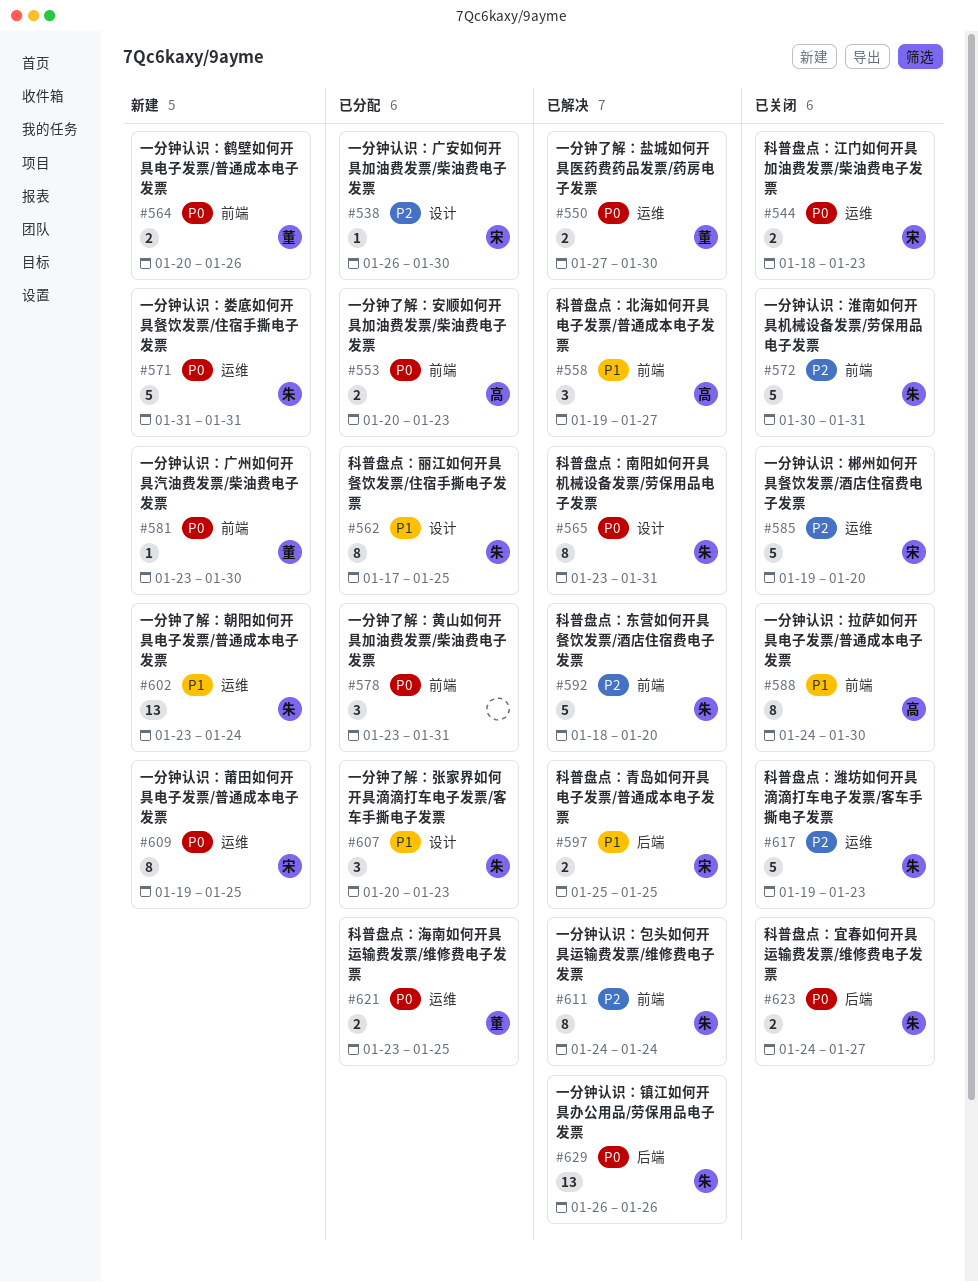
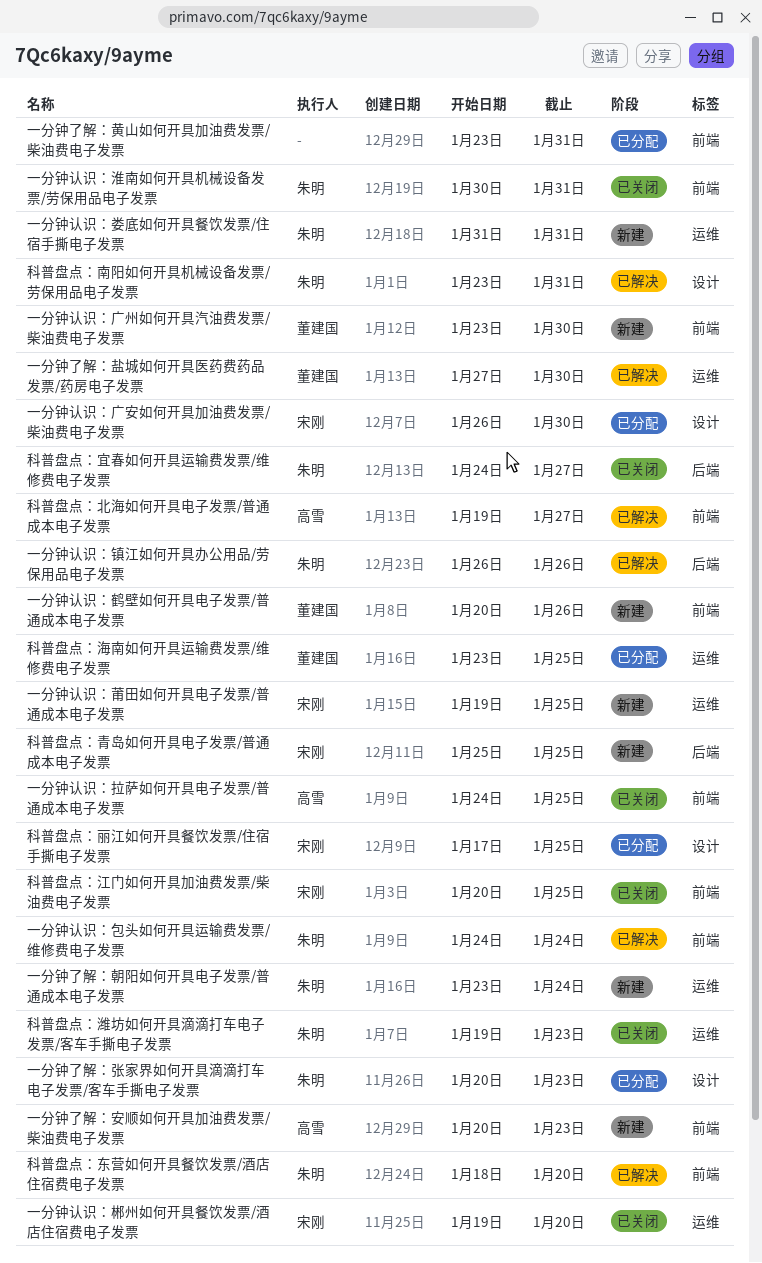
一分钟了解：安顺如何开具加油费发票/柴油费电子发票, status: 已分配 -> 新建
一分钟认识：拉萨如何开具电子发票/普通成本电子发票, due: Jan 30 -> Jan 25
科普盘点：丽江如何开具餐饮发票/住宿手撕电子发票, owner: 朱明 -> 宋刚
科普盘点：江门如何开具加油费发票/柴油费电子发票, label: 运维 -> 前端
科普盘点：江门如何开具加油费发票/柴油费电子发票, start: Jan 18 -> Jan 20
科普盘点：江门如何开具加油费发票/柴油费电子发票, due: Jan 23 -> Jan 25
科普盘点：青岛如何开具电子发票/普通成本电子发票, status: 已解决 -> 新建

